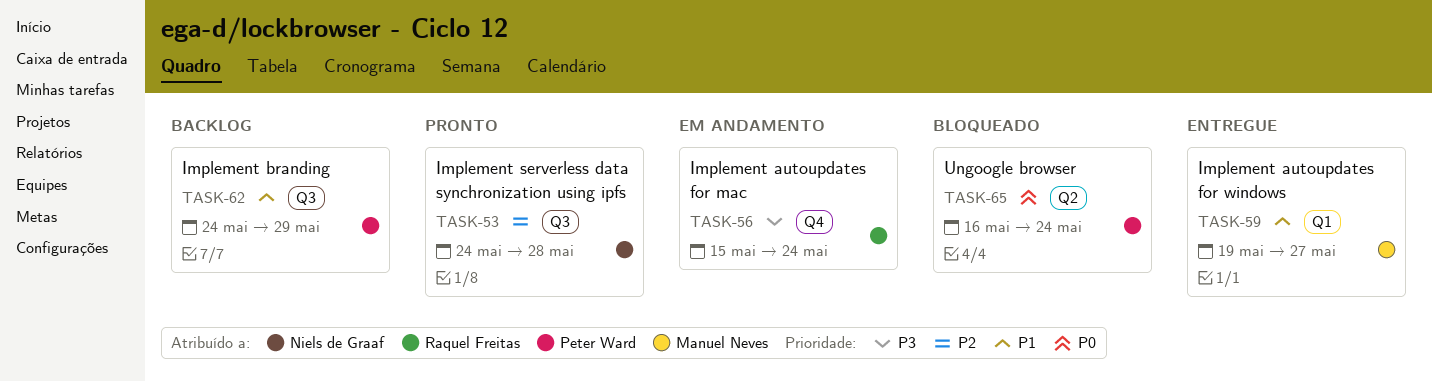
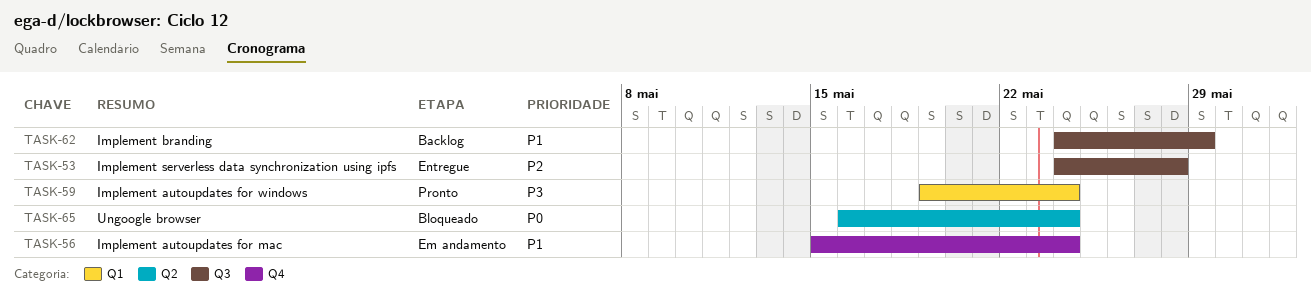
TASK-53, status: Pronto -> Entregue
TASK-56, priority: P3 -> P1
TASK-59, status: Entregue -> Pronto
TASK-59, priority: P1 -> P3
TASK-59, due: May 27 -> May 24

